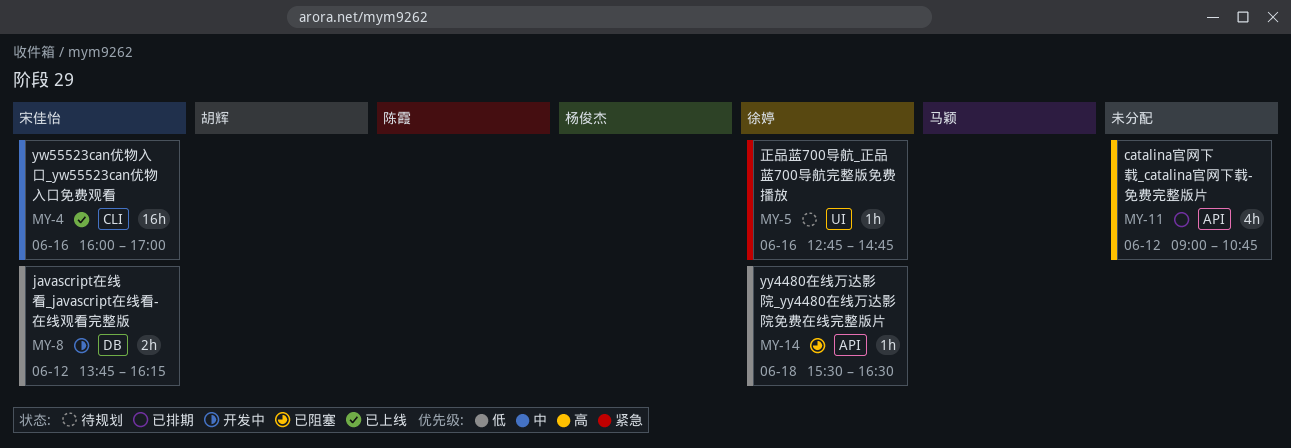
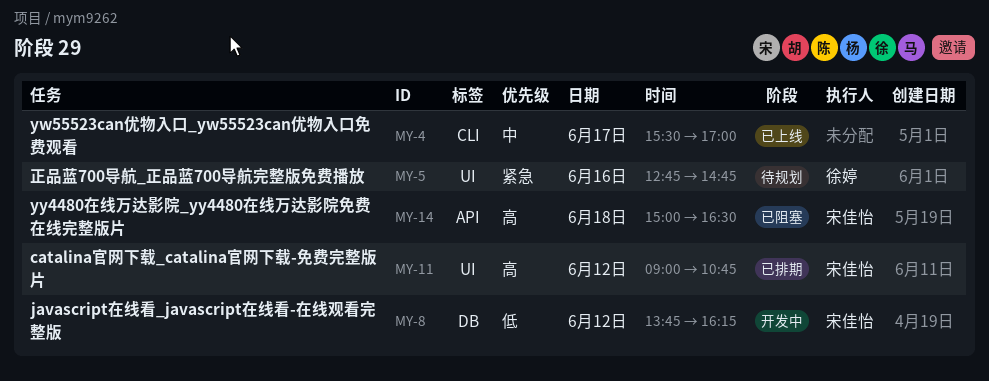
MY-4, owner: 宋佳怡 -> none
MY-4, day: Jun 16 -> Jun 17
MY-4, begins: 16:00 -> 15:30
MY-11, owner: none -> 宋佳怡
MY-11, label: API -> UI
MY-14, owner: 徐婷 -> 宋佳怡
MY-14, priority: 低 -> 高
MY-14, begins: 15:30 -> 15:00

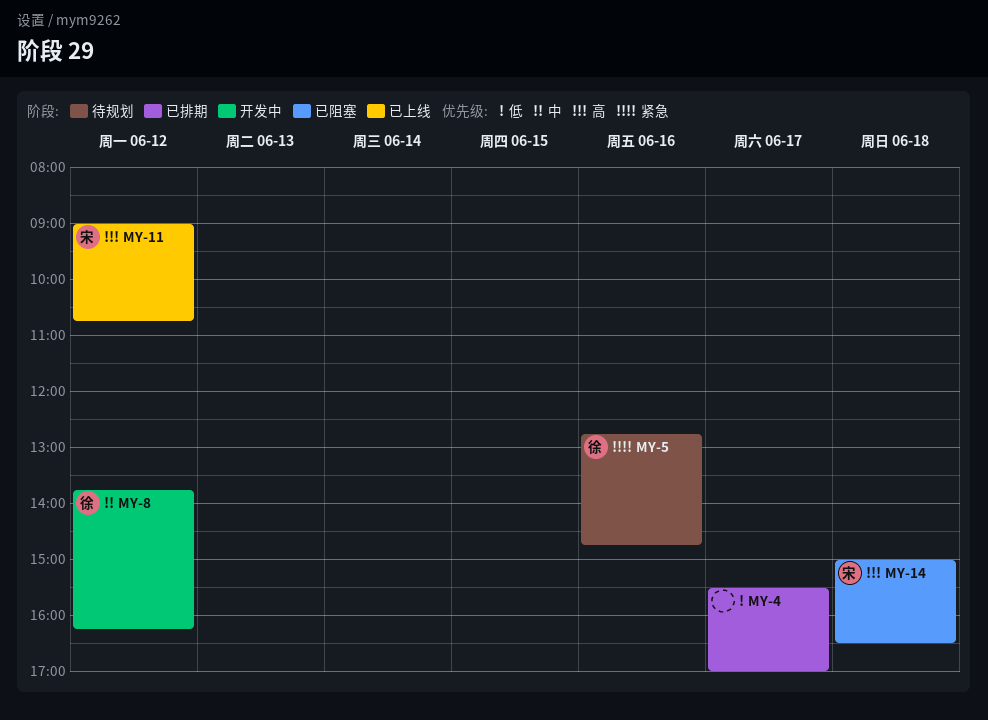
MY-4, status: 已上线 -> 已排期
MY-4, priority: 中 -> 低
MY-8, owner: 宋佳怡 -> 徐婷
MY-8, priority: 低 -> 中
MY-11, status: 已排期 -> 已上线

